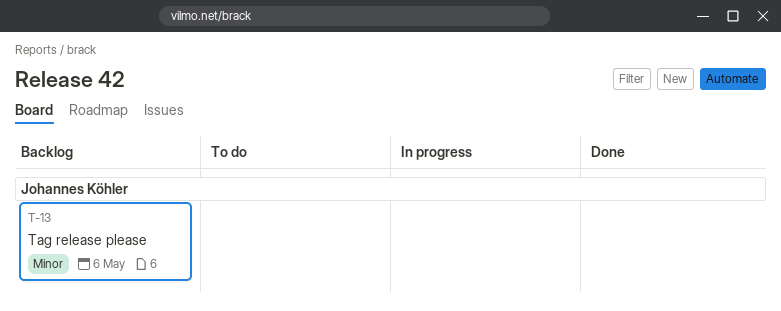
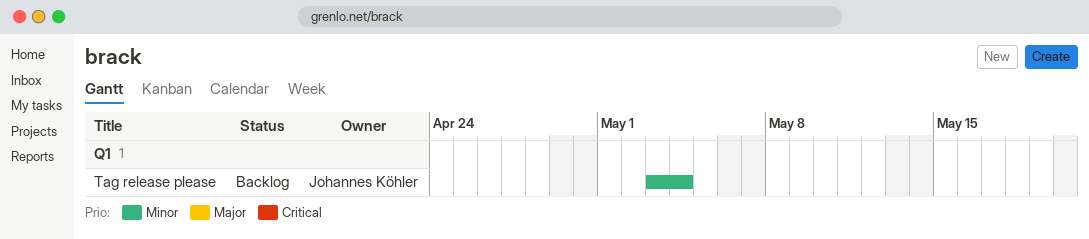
Tag release please, due: May 6 -> May 4

